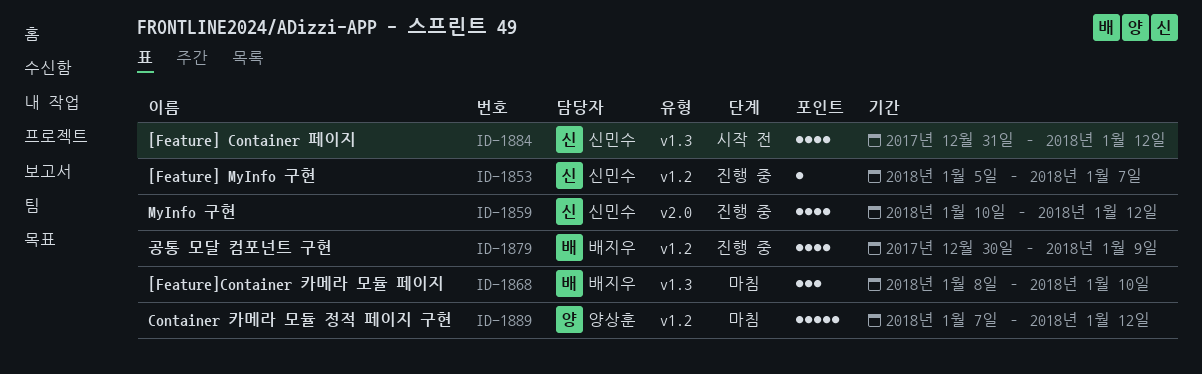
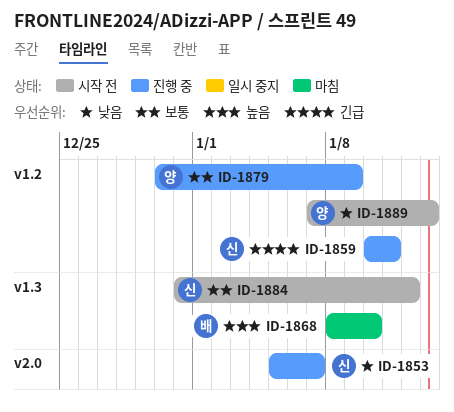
ID-1853, label: v1.2 -> v2.0
ID-1859, label: v2.0 -> v1.2
ID-1859, due: Jan 12 -> Jan 11
ID-1879, owner: 배지우 -> 양상훈
ID-1889, status: 마침 -> 시작 전
ID-1889, due: Jan 12 -> Jan 13

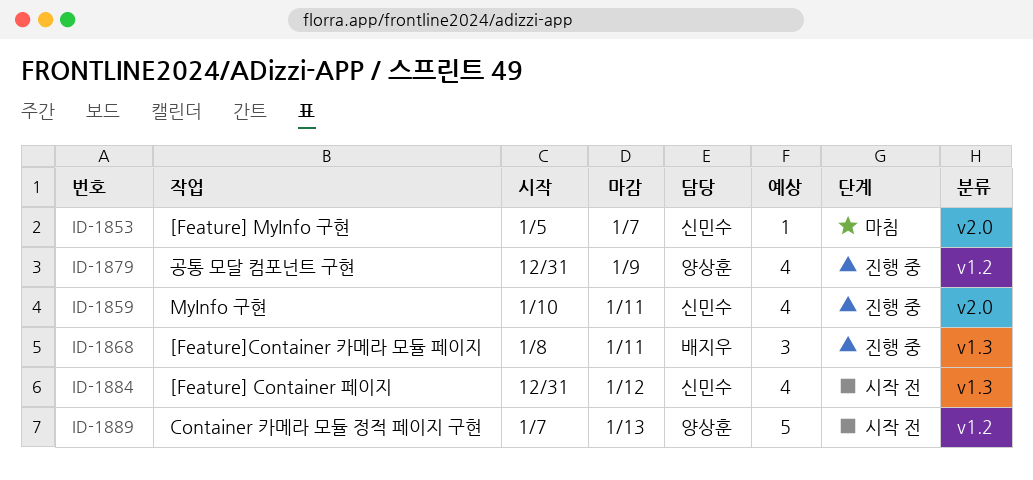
ID-1853, status: 진행 중 -> 마침
ID-1859, label: v1.2 -> v2.0
ID-1868, status: 마침 -> 진행 중
ID-1868, due: Jan 10 -> Jan 11
ID-1879, start: Dec 30 -> Dec 31

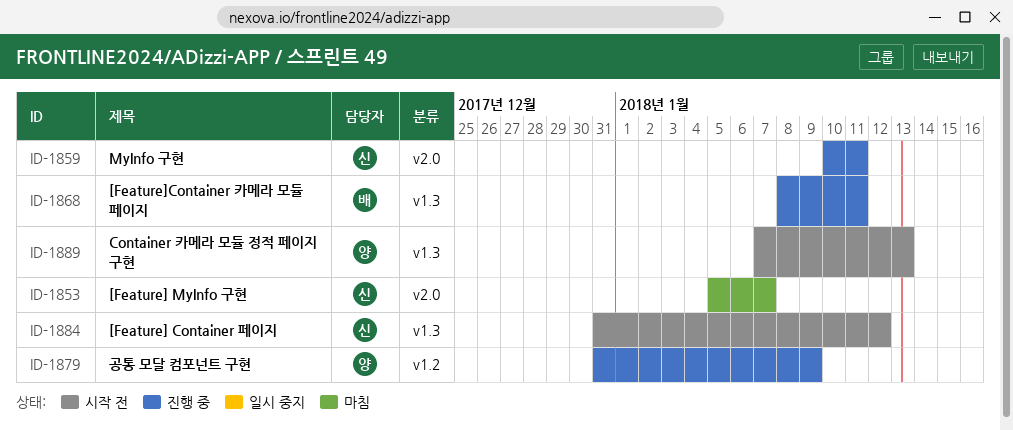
ID-1889, label: v1.2 -> v1.3

